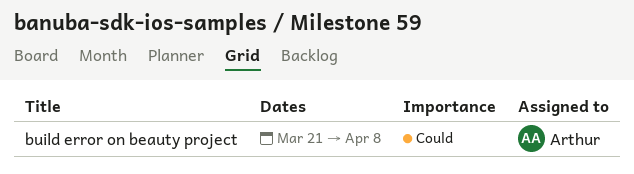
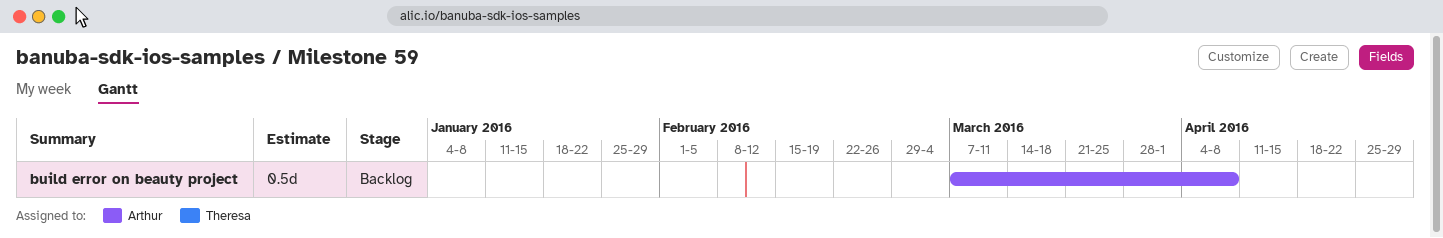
build error on beauty project, start: Mar 21 -> Mar 7

